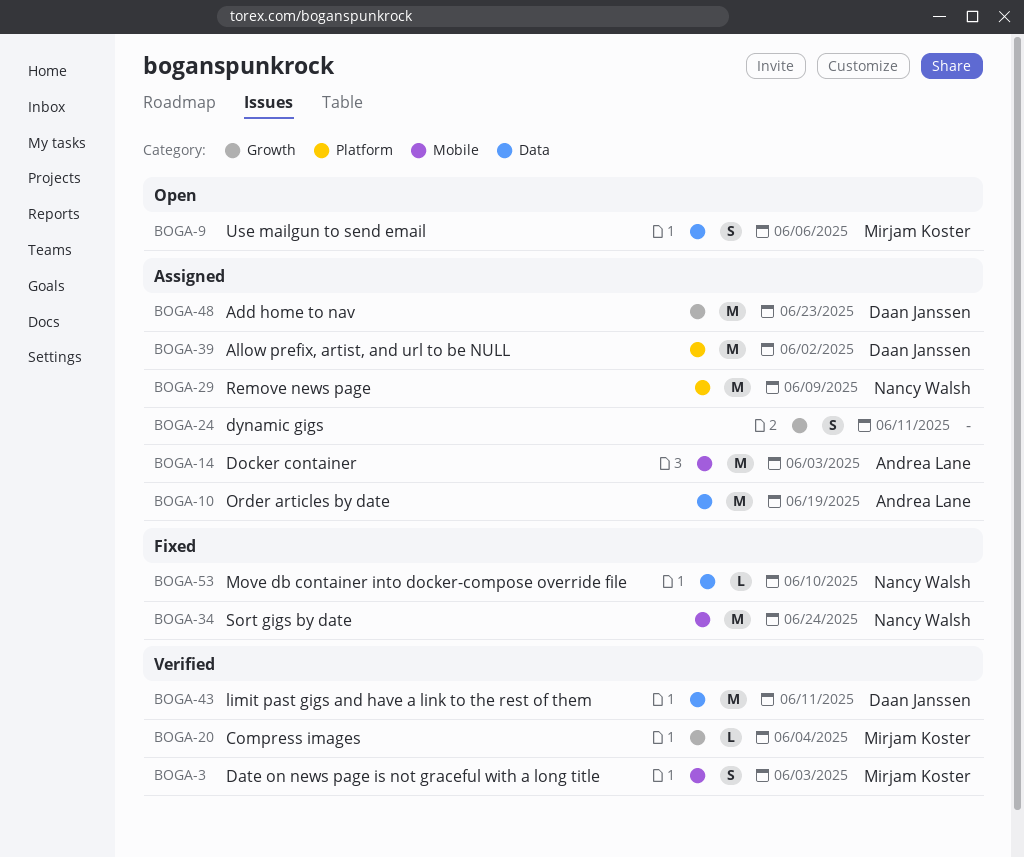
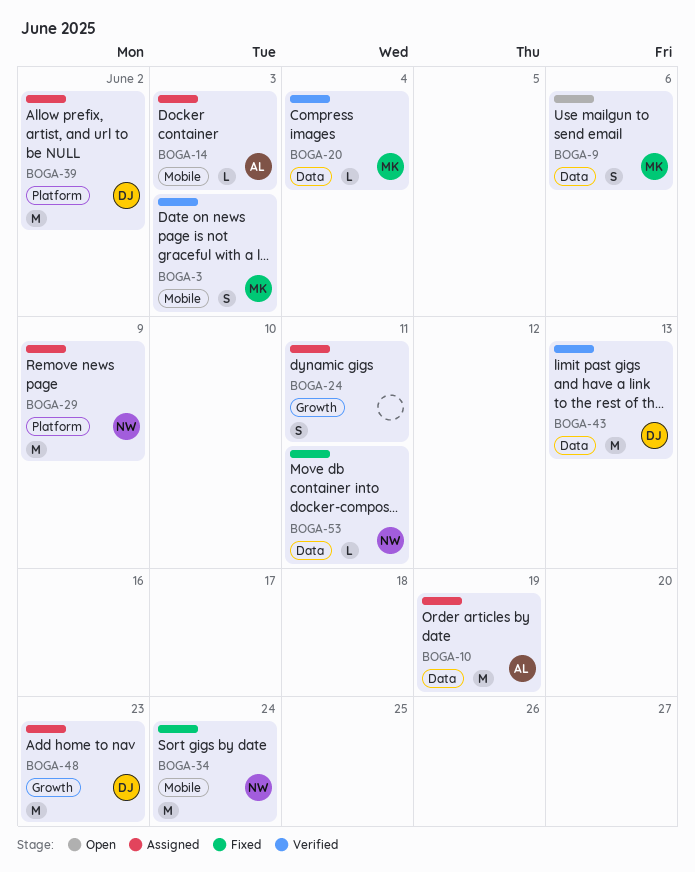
BOGA-14, estimate: M -> L
BOGA-20, label: Growth -> Data
BOGA-43, due: Jun 11 -> Jun 13
BOGA-53, due: Jun 10 -> Jun 11

